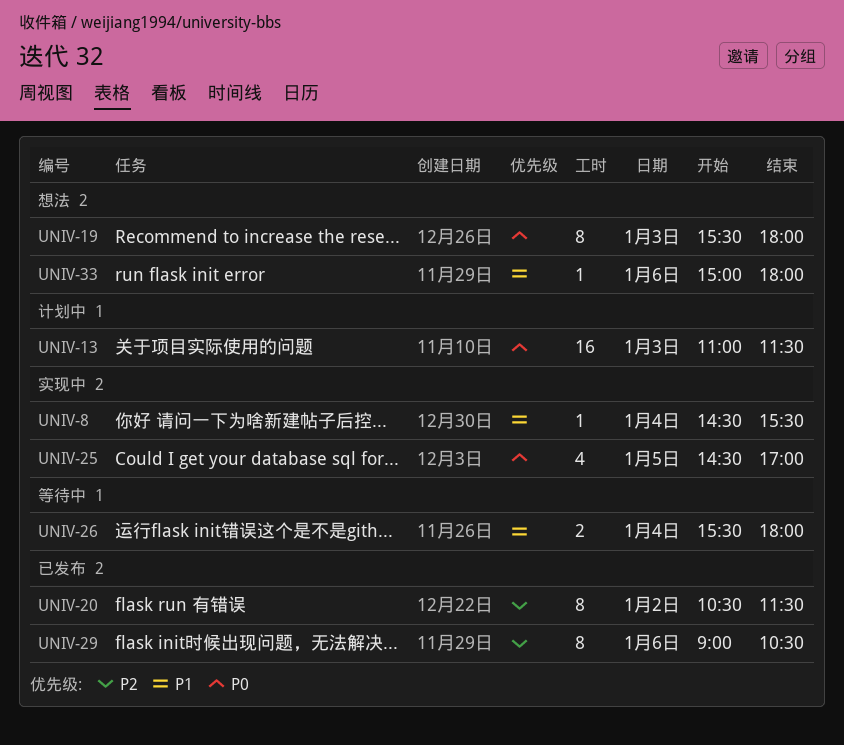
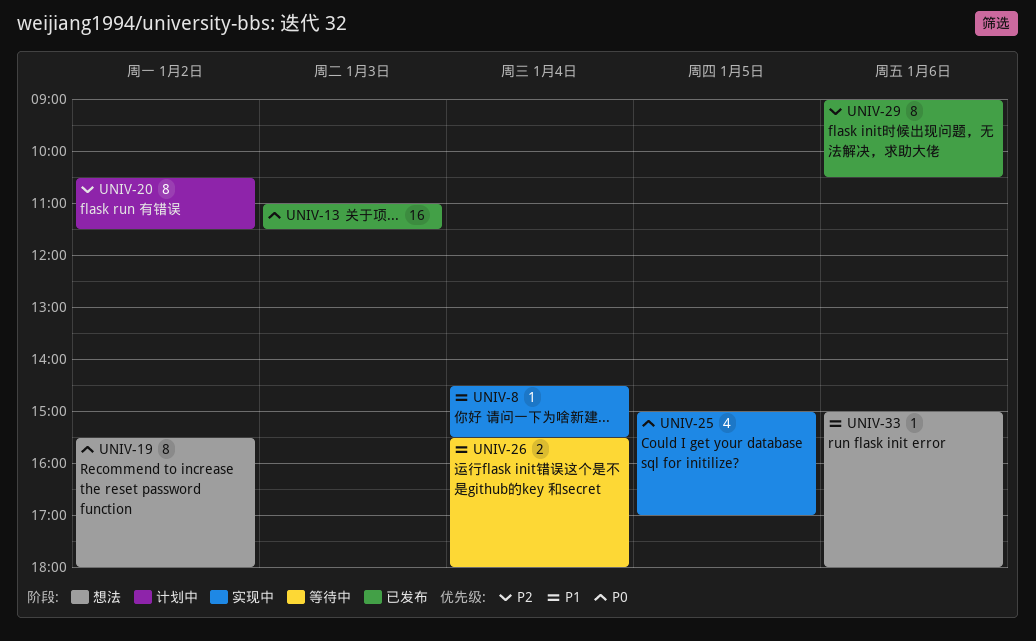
UNIV-13, status: 计划中 -> 已发布
UNIV-19, day: Jan 3 -> Jan 2
UNIV-20, status: 已发布 -> 计划中
UNIV-25, begins: 14:30 -> 15:00

